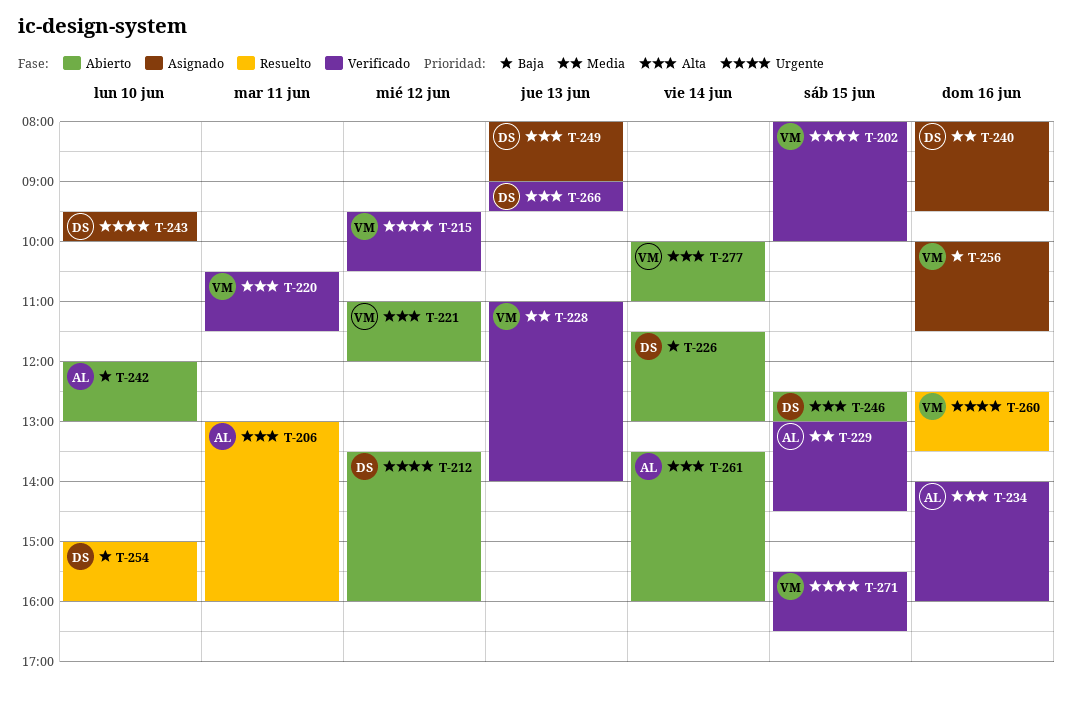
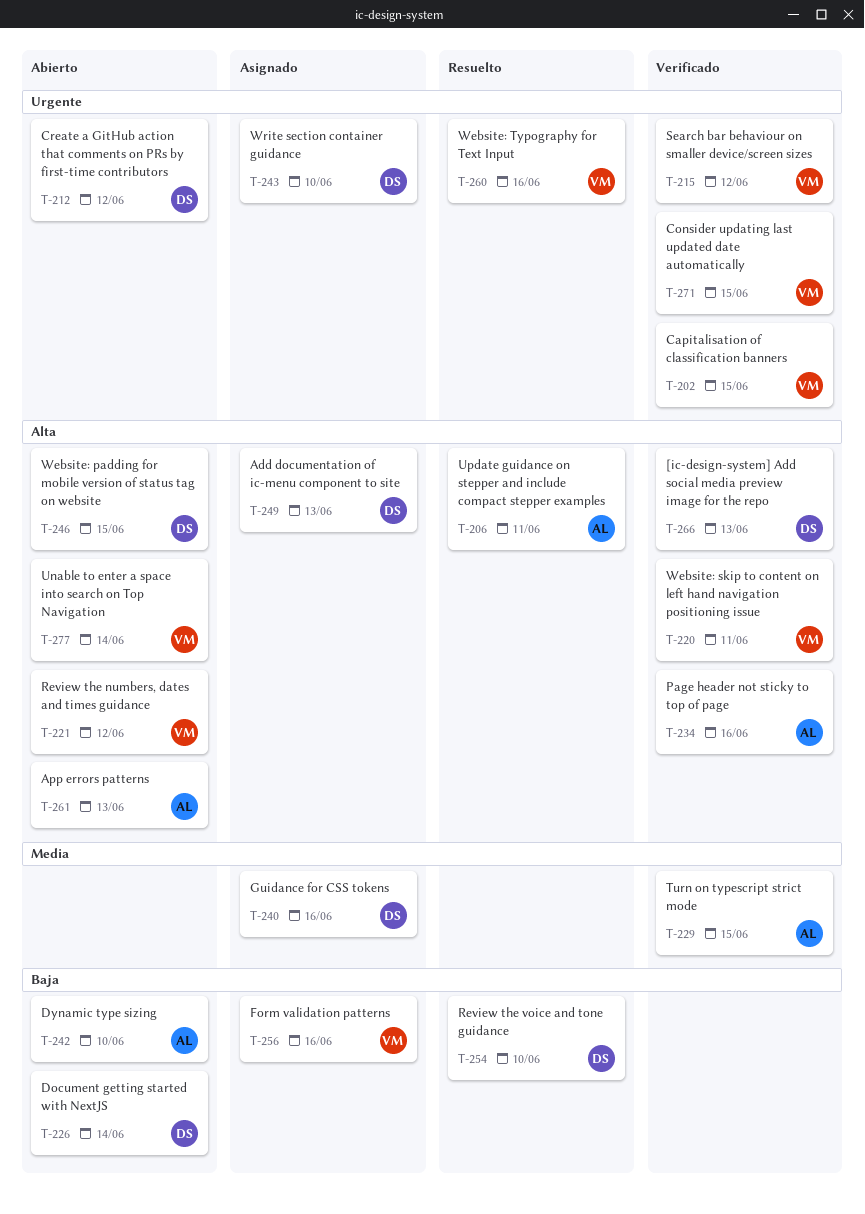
T-228: present -> none
T-261, day: Jun 14 -> Jun 13

